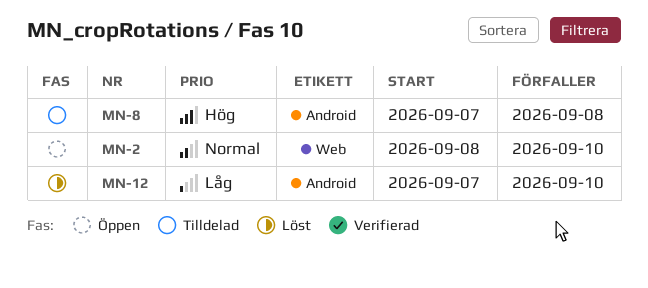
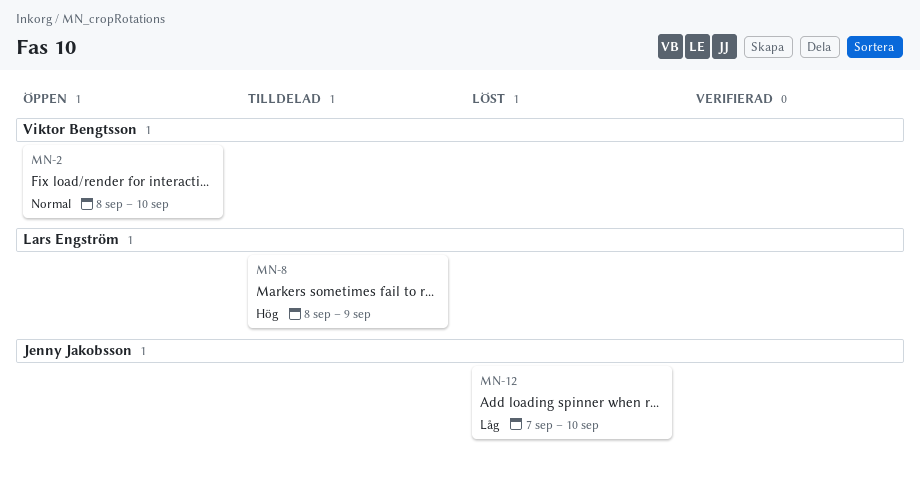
MN-8, start: Sep 7 -> Sep 8
MN-8, due: Sep 8 -> Sep 9

